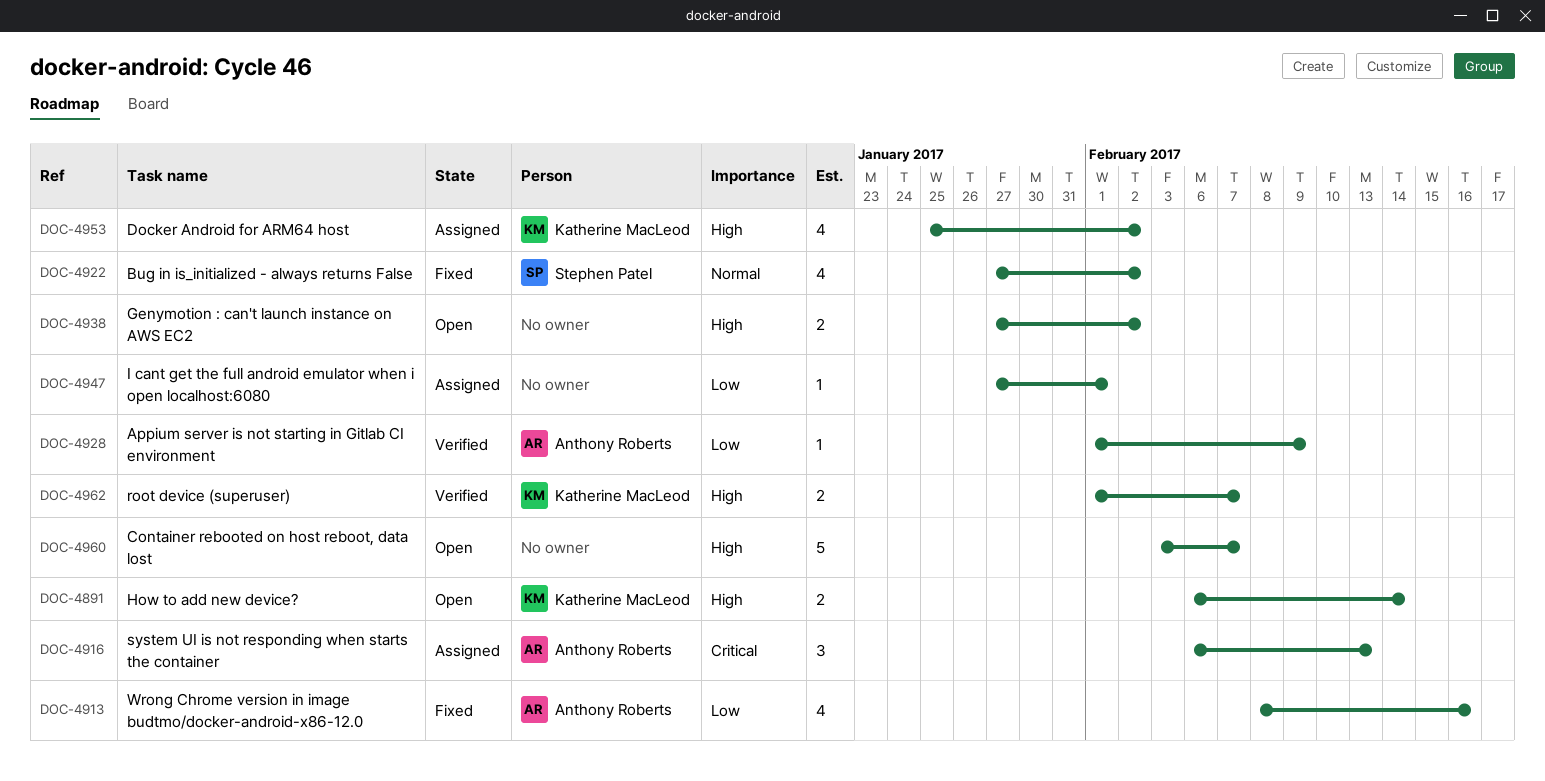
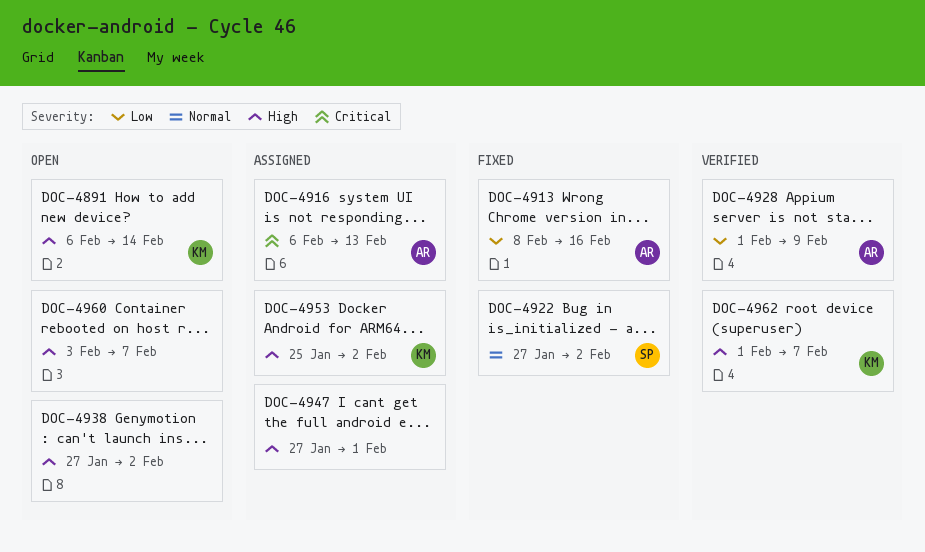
DOC-4947, priority: Low -> High

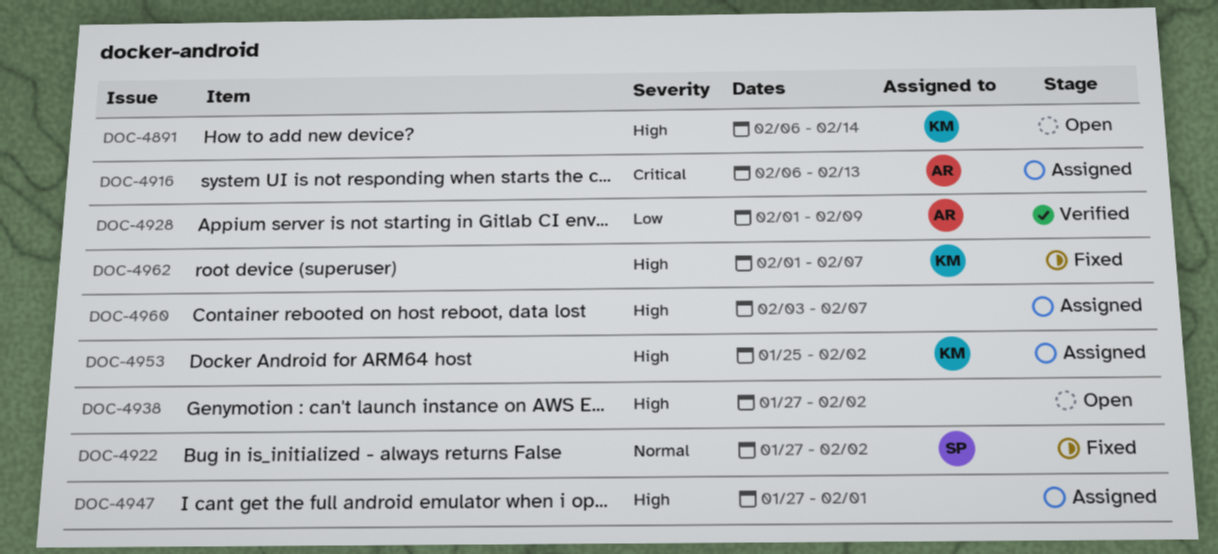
DOC-4913: present -> none
DOC-4960, status: Open -> Assigned
DOC-4962, status: Verified -> Fixed

